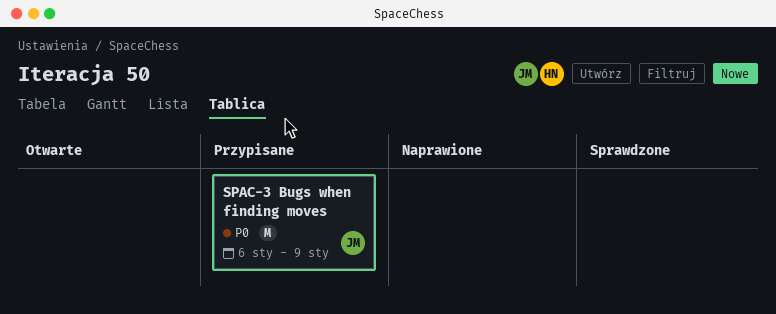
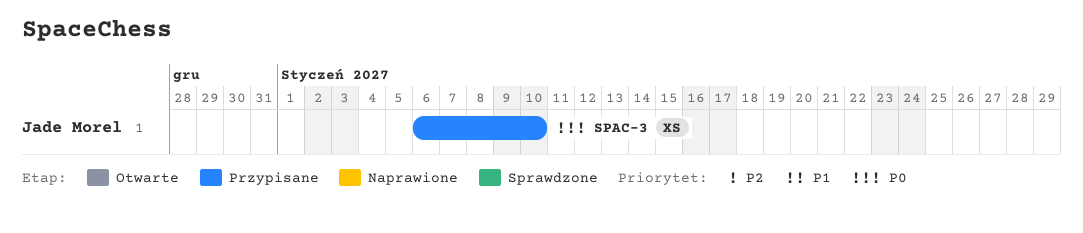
SPAC-3, estimate: M -> XS
SPAC-3, due: Jan 9 -> Jan 10

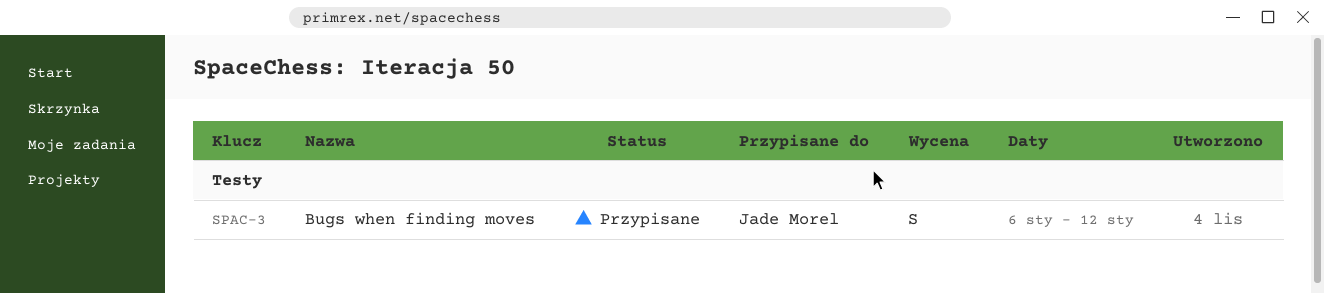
SPAC-3, estimate: XS -> S
SPAC-3, due: Jan 10 -> Jan 12

